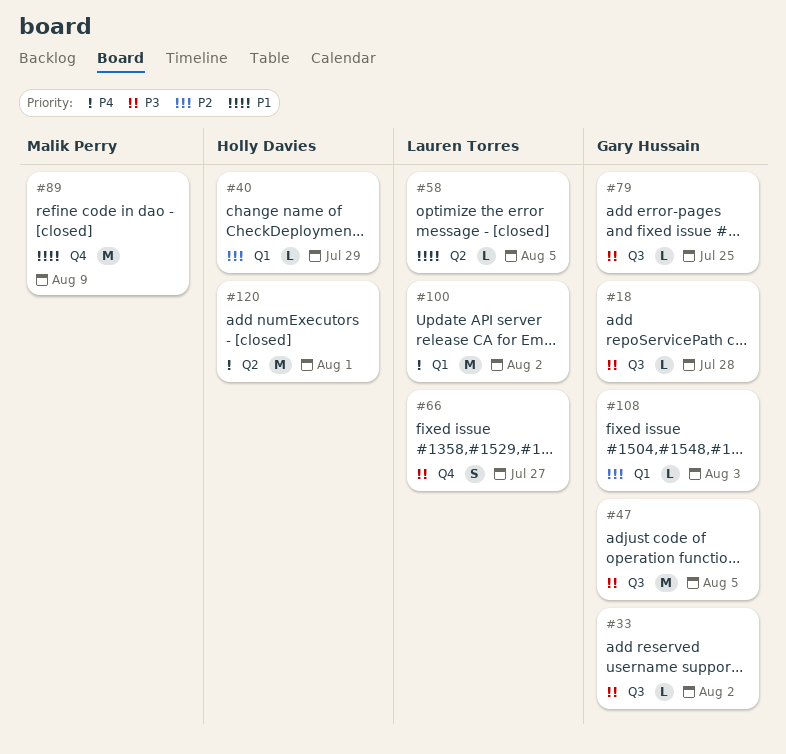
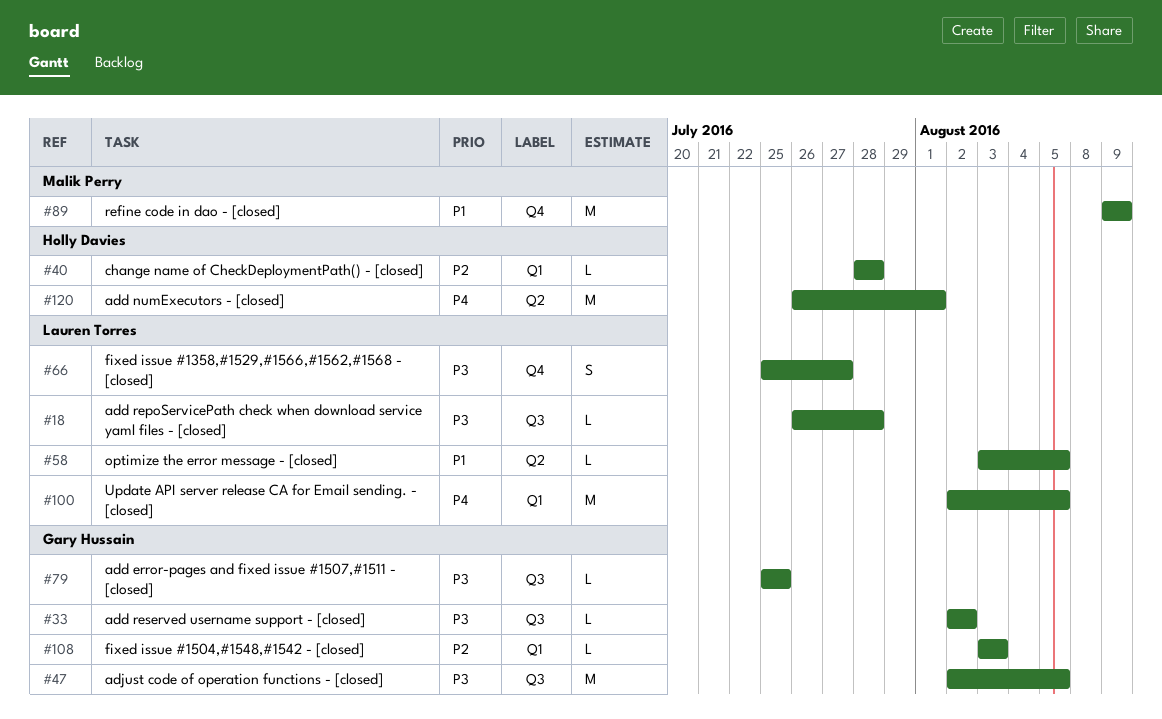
#18, owner: Gary Hussain -> Lauren Torres
#40, due: Jul 29 -> Jul 28
#100, due: Aug 2 -> Aug 5

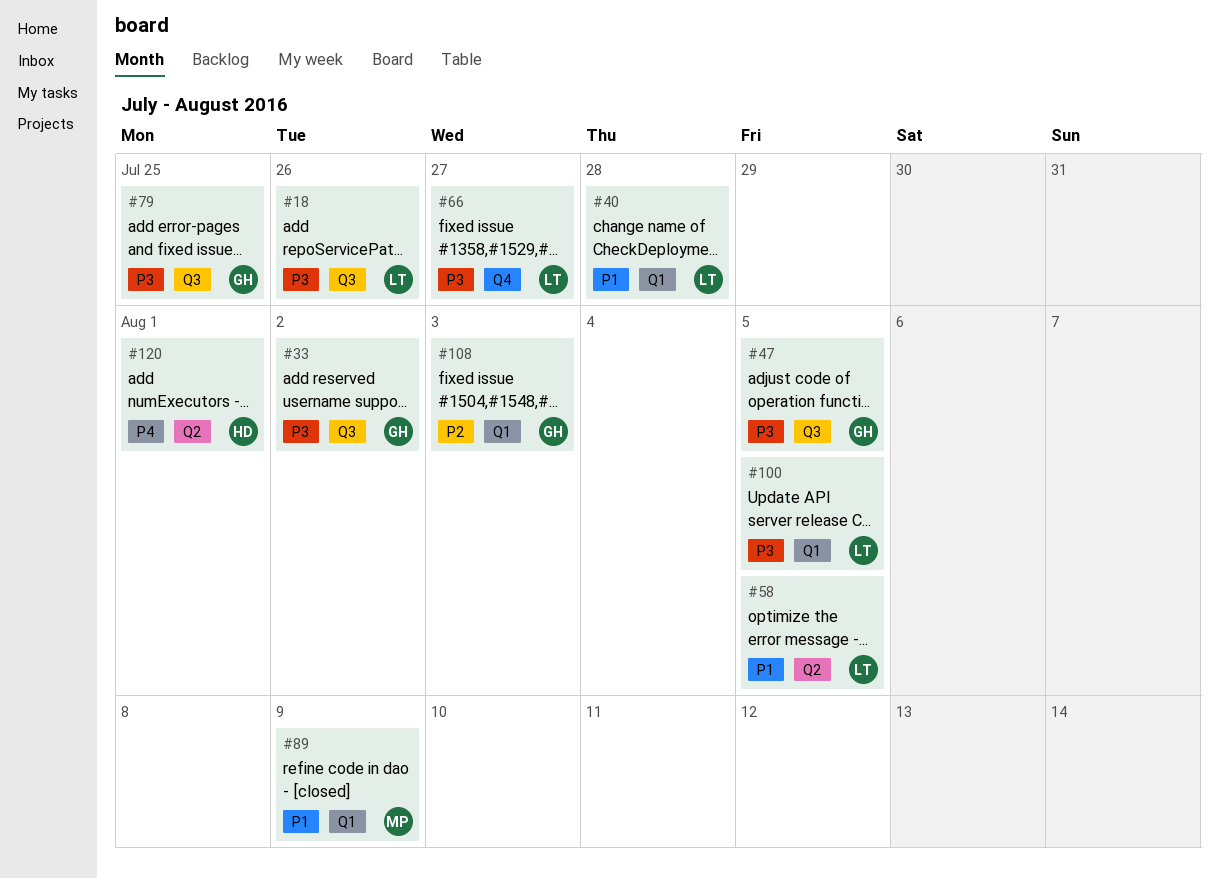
#18, due: Jul 28 -> Jul 26
#40, owner: Holly Davies -> Lauren Torres
#40, priority: P2 -> P1
#89, label: Q4 -> Q1
#100, priority: P4 -> P3

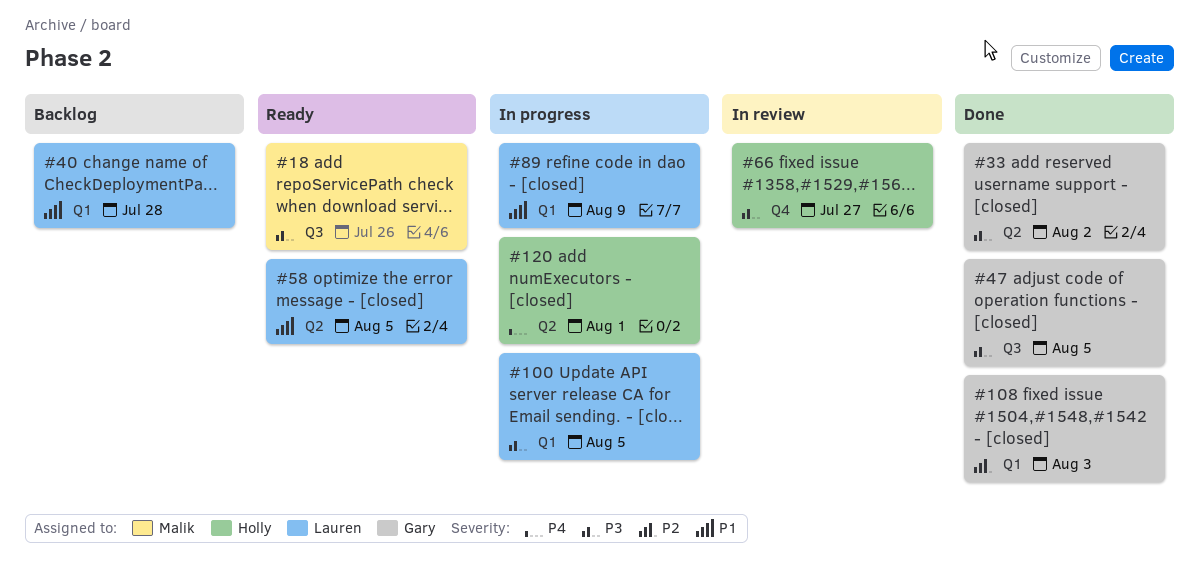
#18, owner: Lauren -> Malik
#33, label: Q3 -> Q2
#66, owner: Lauren -> Holly
#79: present -> none
#89, owner: Malik -> Lauren

